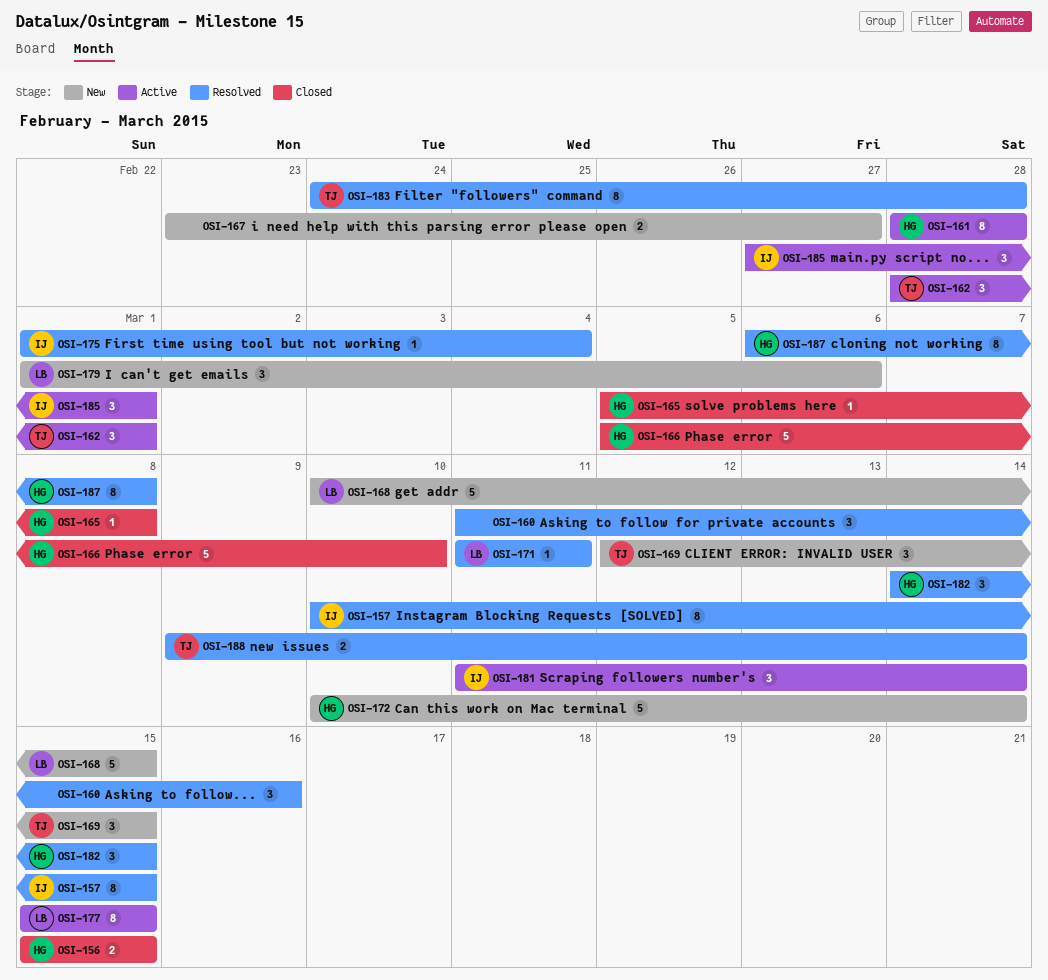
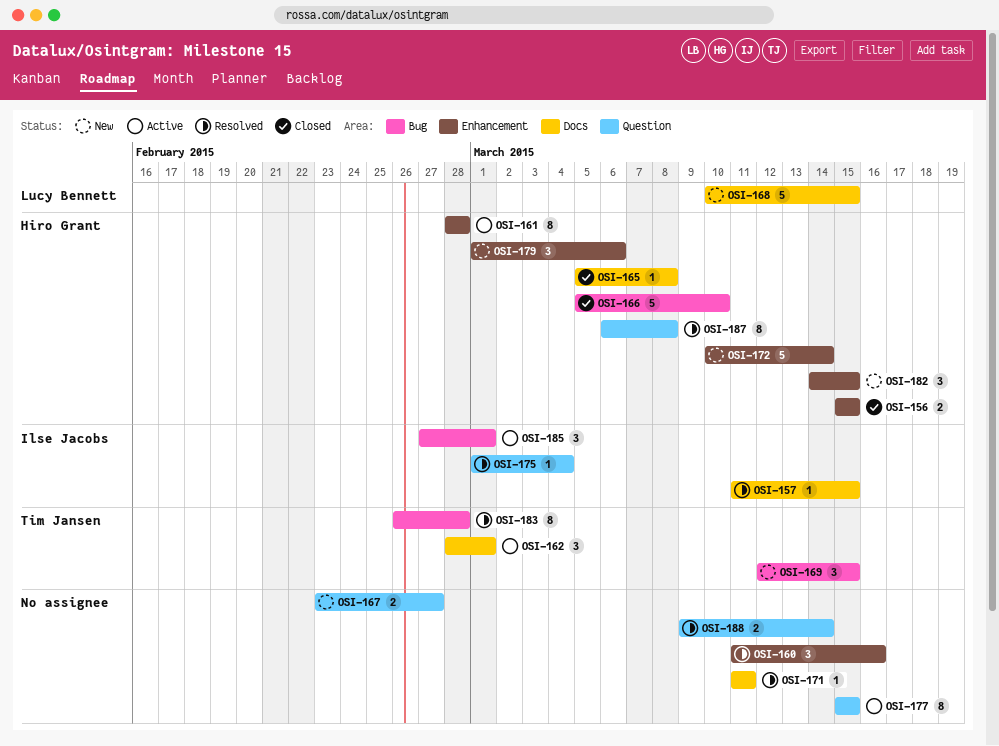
OSI-157, estimate: 8 -> 1
OSI-157, start: Mar 10 -> Mar 11
OSI-171, owner: Lucy Bennett -> none
OSI-177, owner: Lucy Bennett -> none
OSI-179, owner: Lucy Bennett -> Hiro Grant
OSI-181: present -> none
OSI-182, status: Resolved -> New
OSI-183, start: Feb 24 -> Feb 26
OSI-188, owner: Tim Jansen -> none

